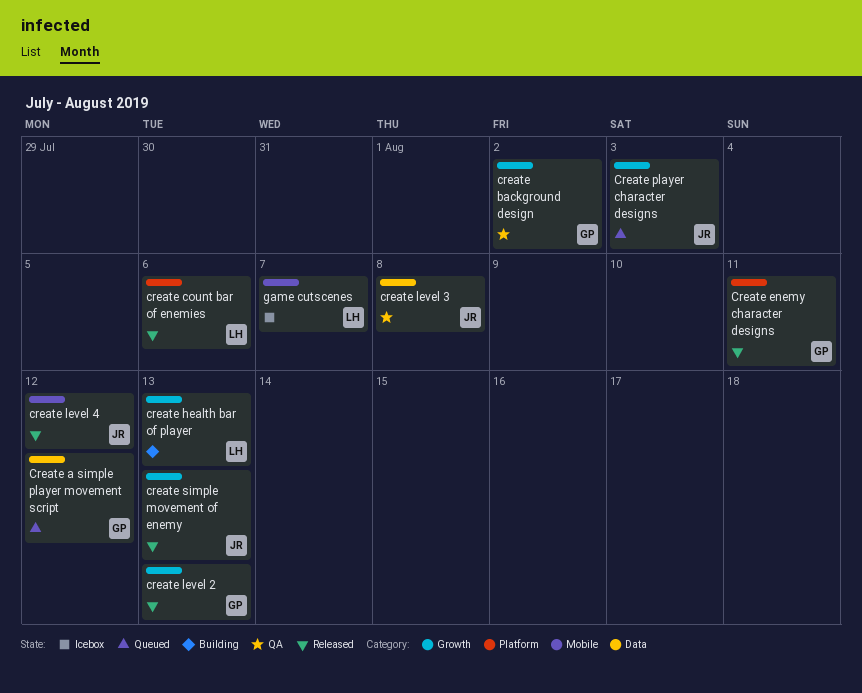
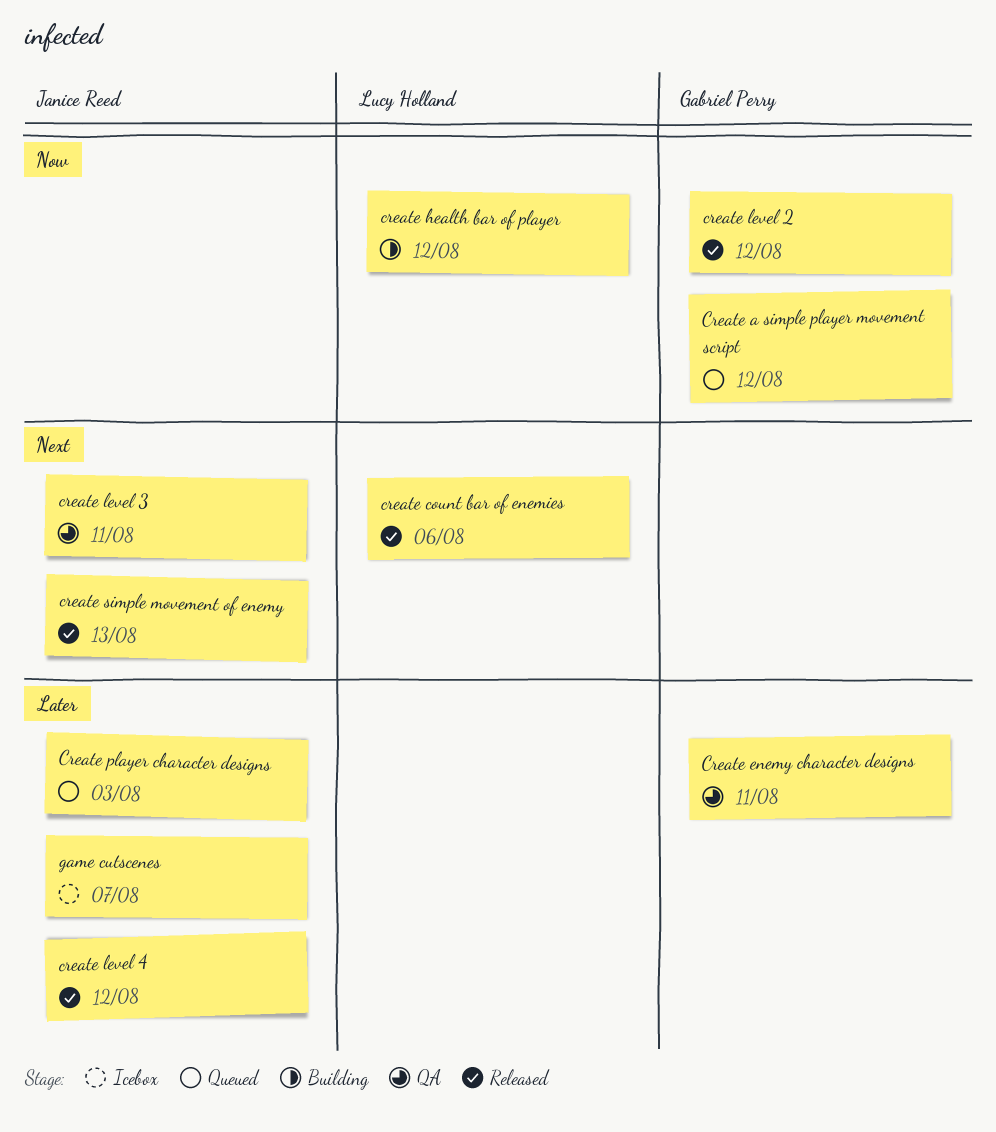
create background design: present -> none
Create enemy character designs, status: Released -> QA
create health bar of player, due: Aug 13 -> Aug 12
create level 2, due: Aug 13 -> Aug 12
create level 3, due: Aug 8 -> Aug 11
game cutscenes, owner: Lucy Holland -> Janice Reed

